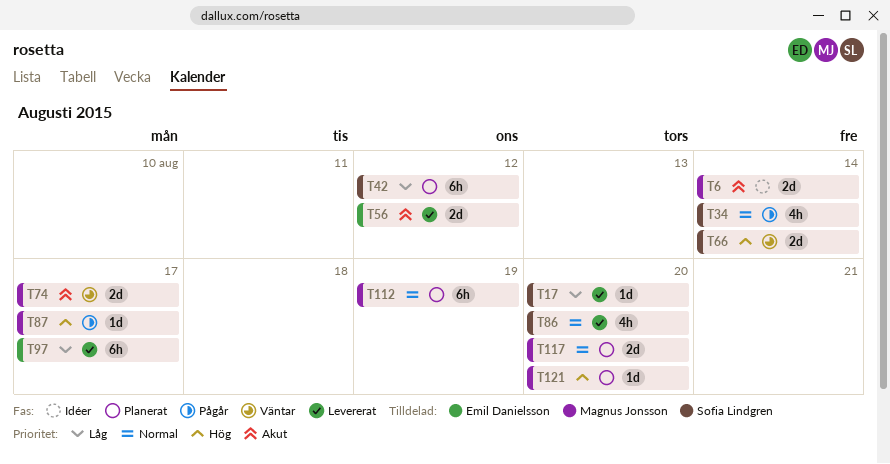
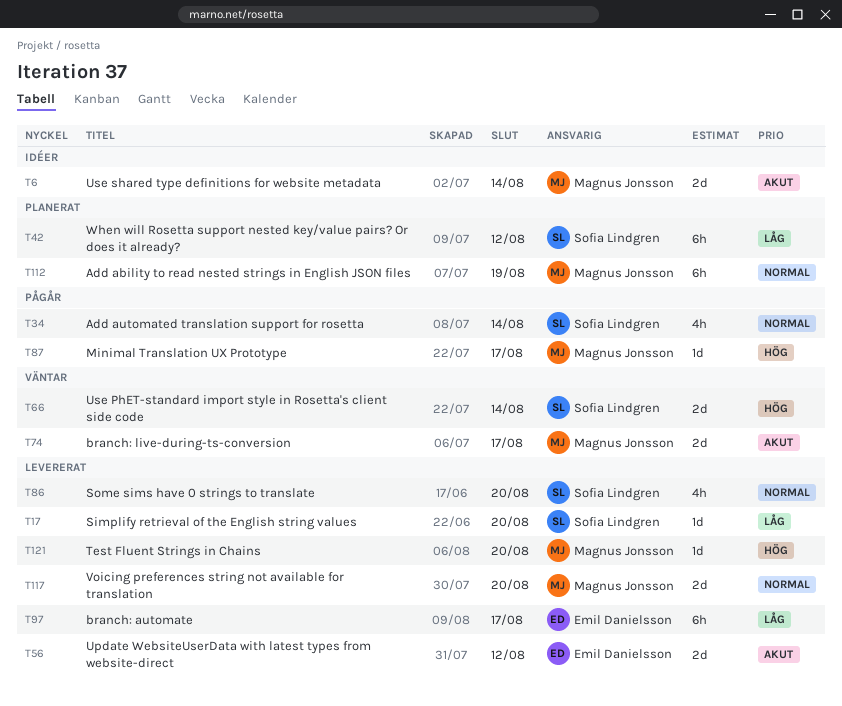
T117, status: Planerat -> Levererat
T121, status: Planerat -> Levererat

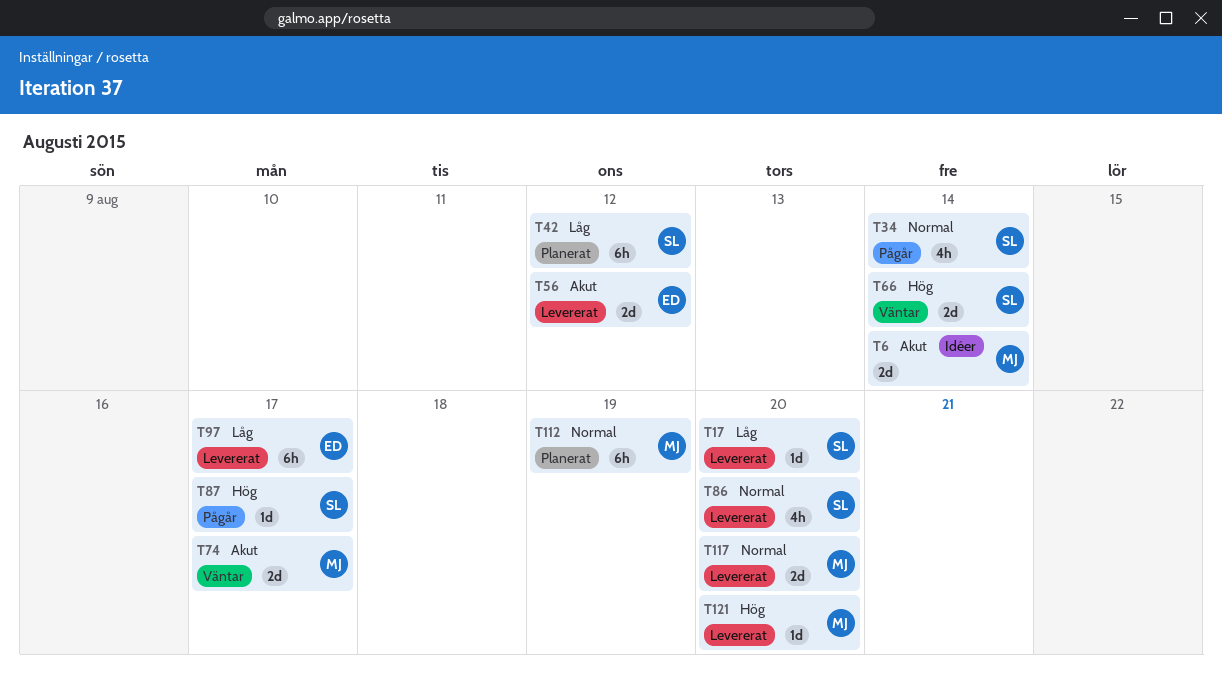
T87, owner: Magnus Jonsson -> Sofia Lindgren

